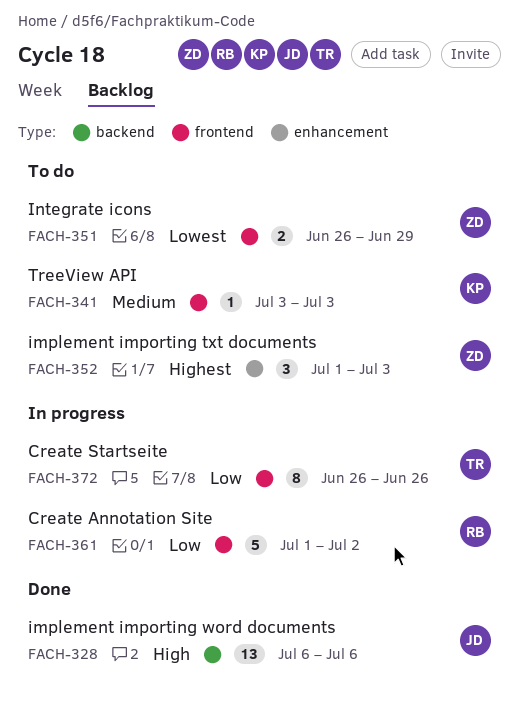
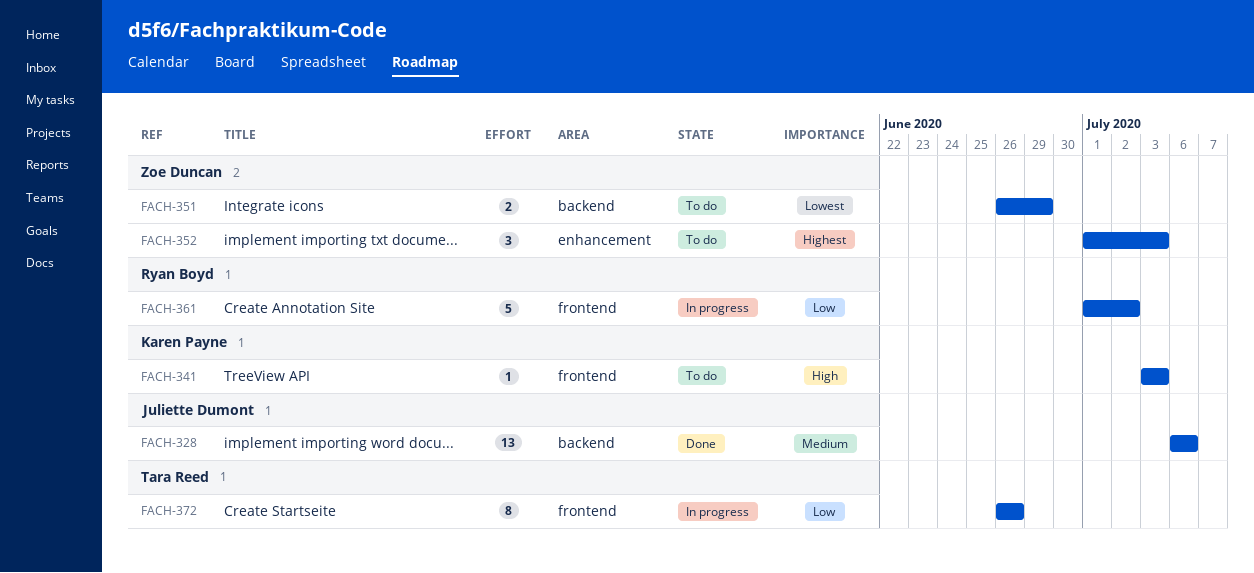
FACH-328, priority: High -> Medium
FACH-341, priority: Medium -> High
FACH-351, label: frontend -> backend

